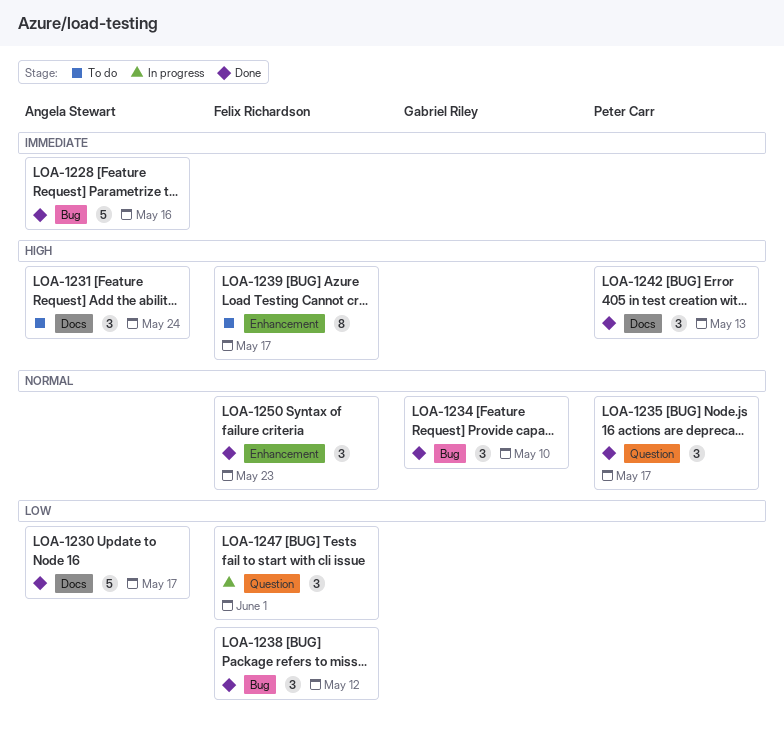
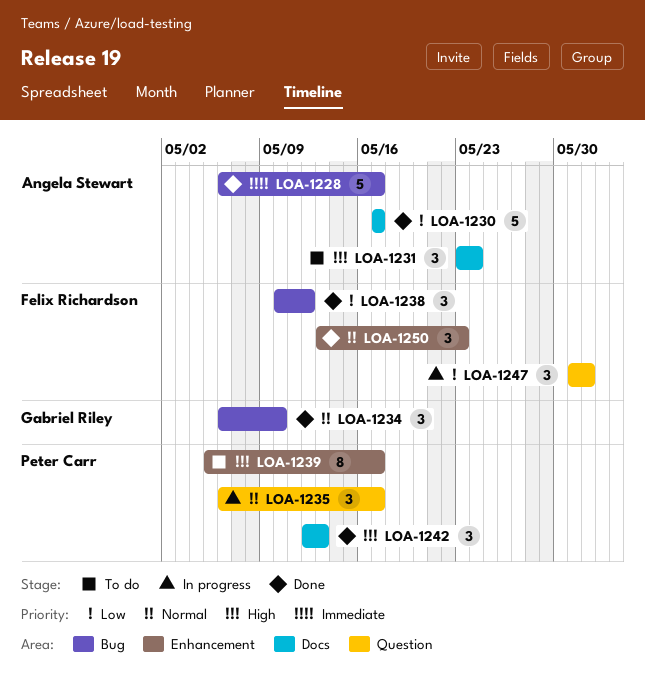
LOA-1228, due: May 16 -> May 17
LOA-1235, status: Done -> In progress
LOA-1239, owner: Felix Richardson -> Peter Carr

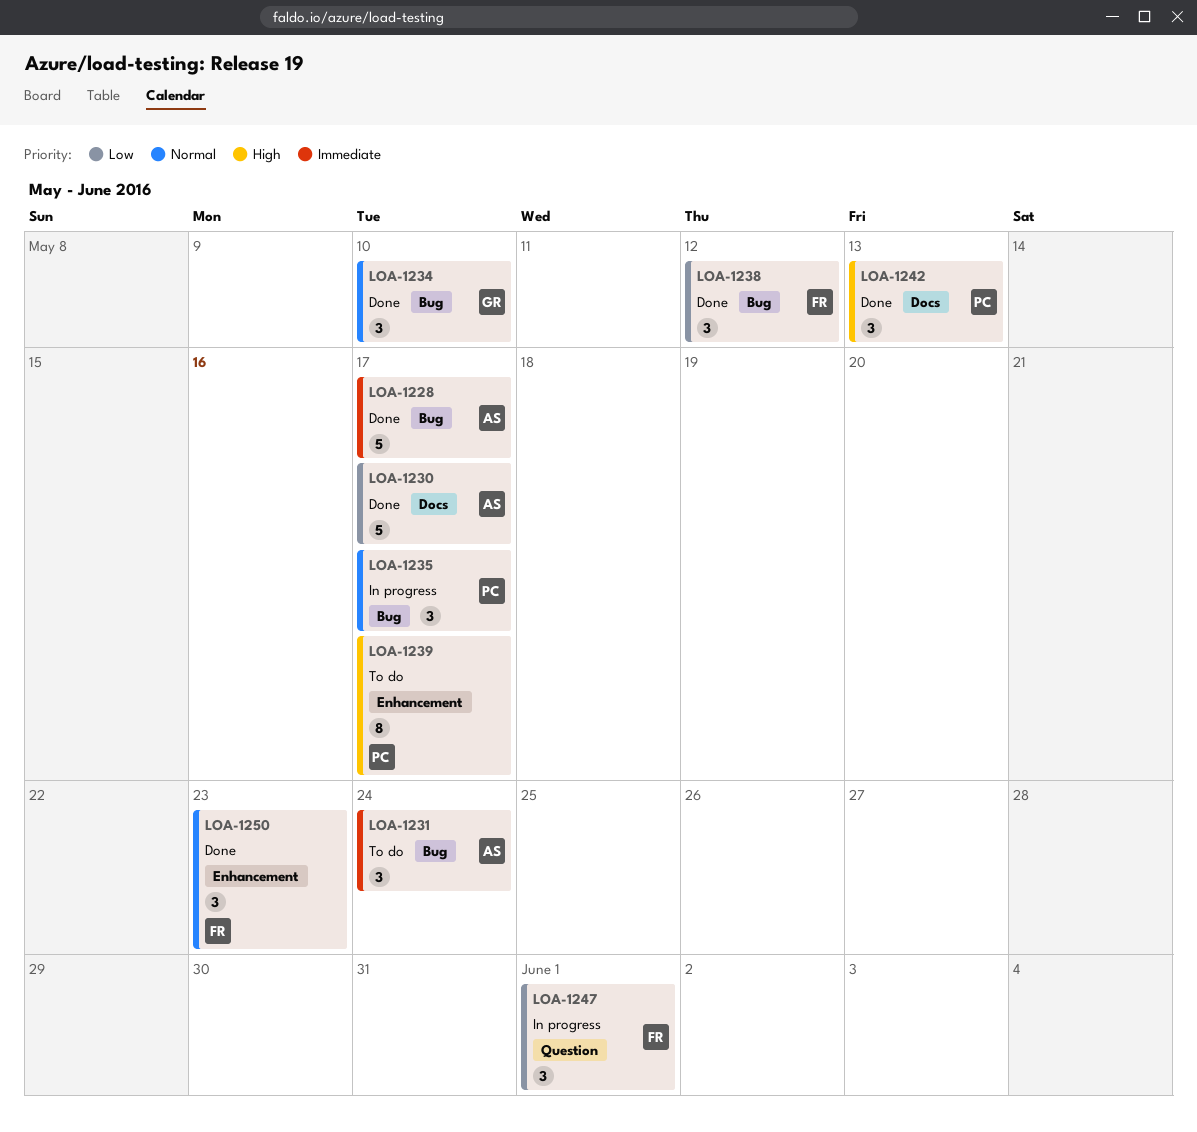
LOA-1231, priority: High -> Immediate
LOA-1231, label: Docs -> Bug
LOA-1235, label: Question -> Bug

